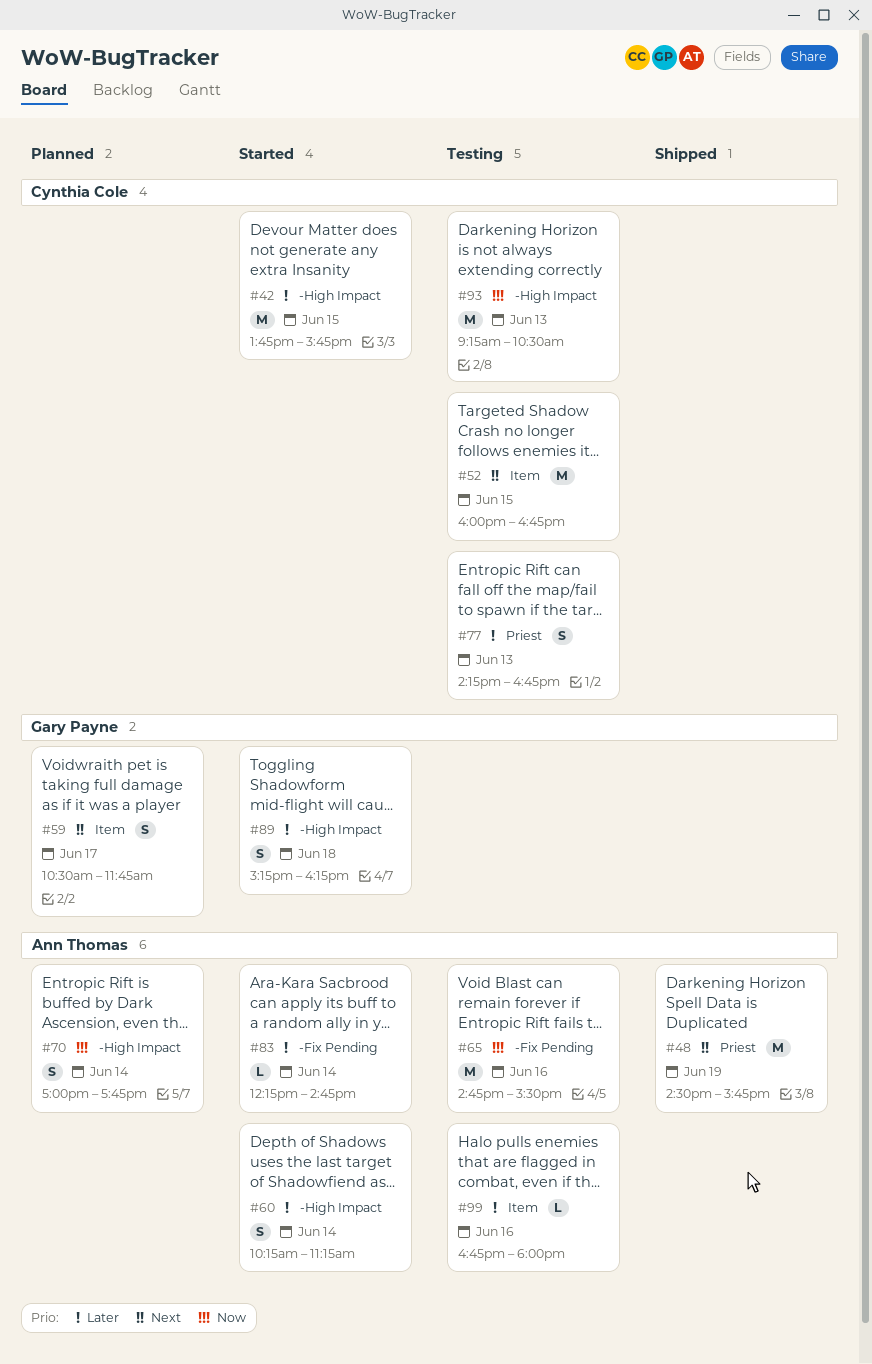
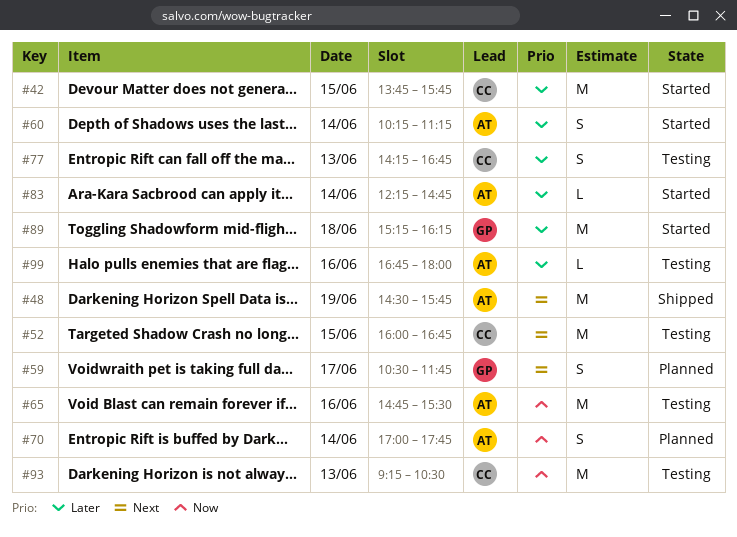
#89, estimate: S -> M

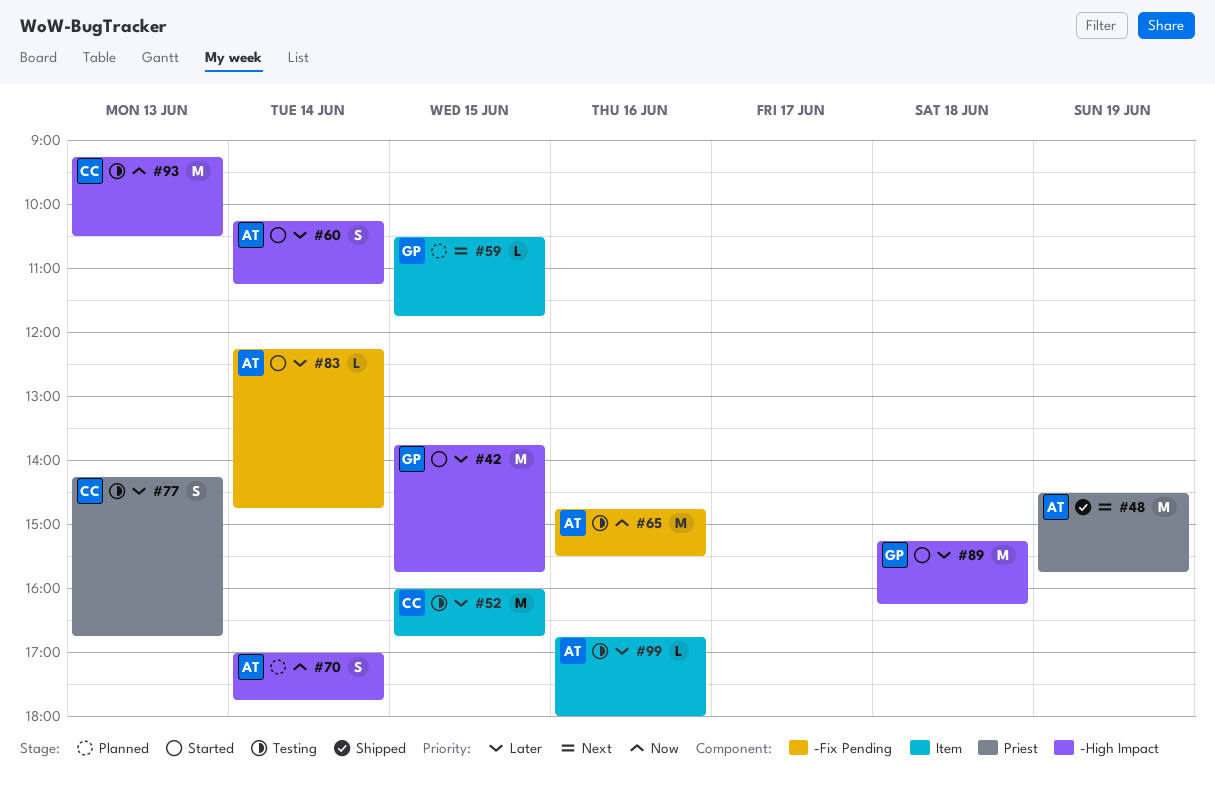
#42, owner: CC -> GP
#52, priority: Next -> Later
#59, estimate: S -> L
#59, day: Jun 17 -> Jun 15

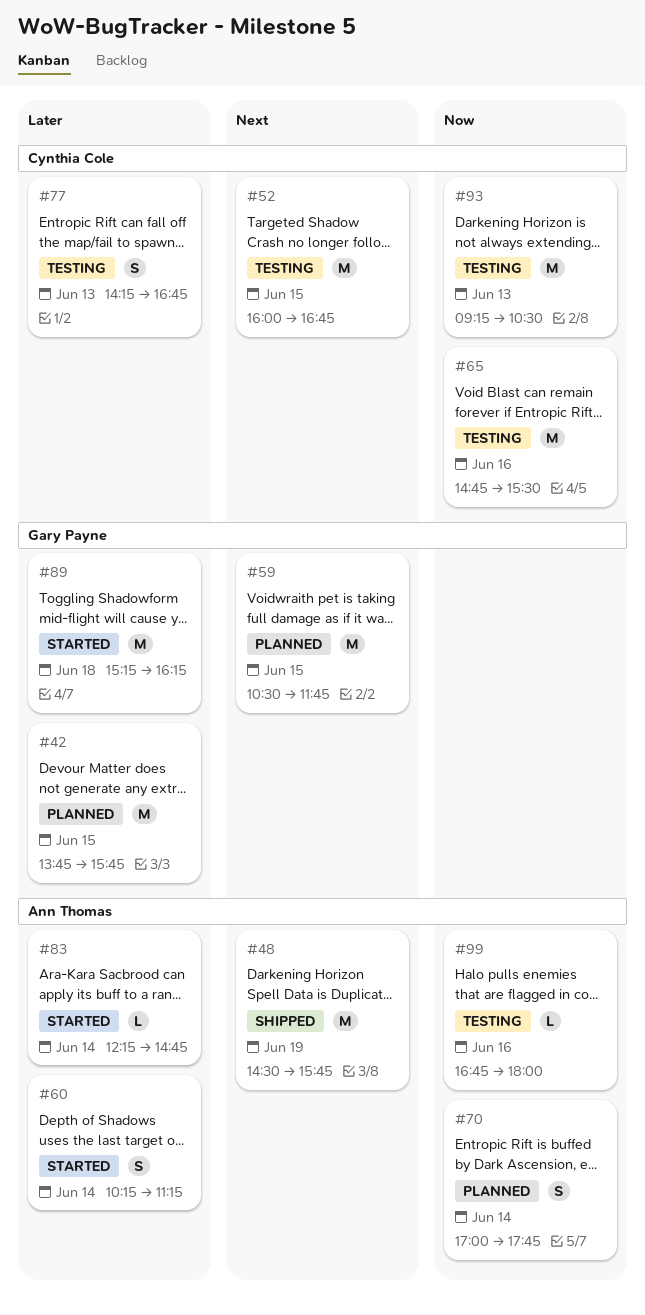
#42, status: Started -> Planned
#52, priority: Later -> Next
#59, estimate: L -> M
#65, owner: Ann Thomas -> Cynthia Cole
#99, priority: Later -> Now

